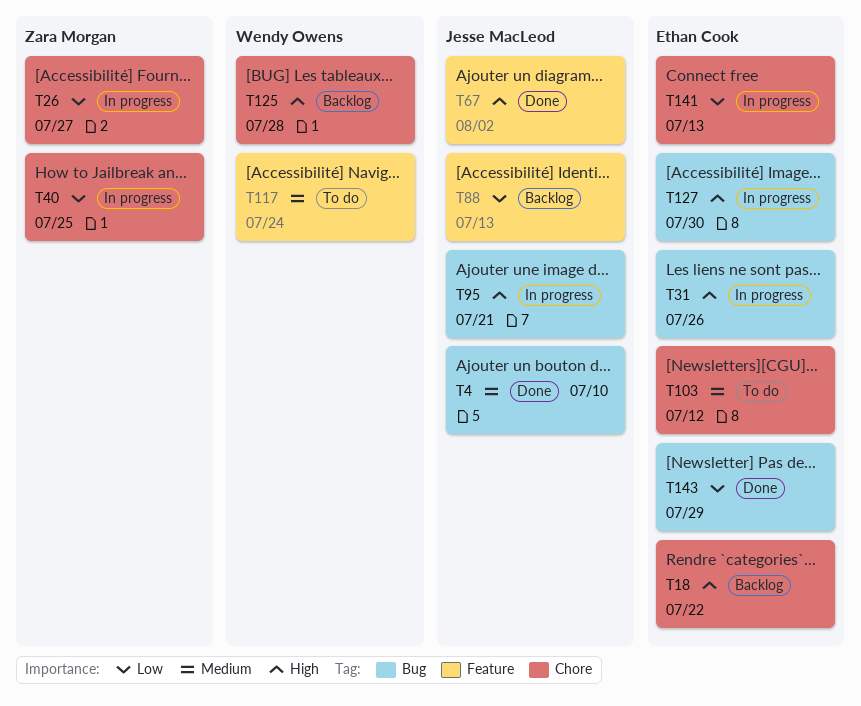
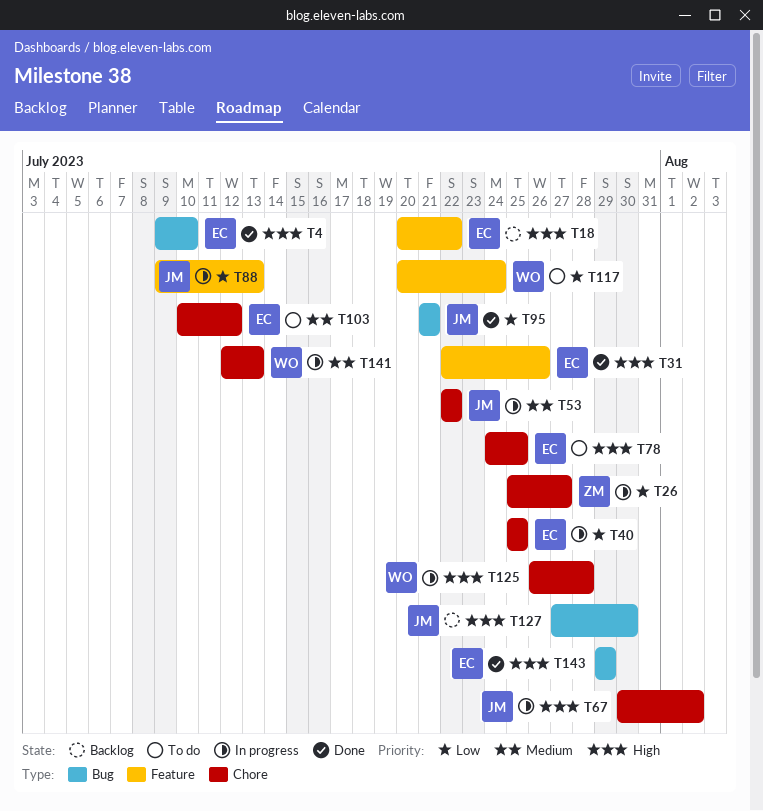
T4, owner: Jesse MacLeod -> Ethan Cook
T4, priority: Medium -> High
T18, label: Chore -> Feature
T31, status: In progress -> Done
T31, label: Bug -> Feature
T40, owner: Zara Morgan -> Ethan Cook
T53: none -> present
T67, status: Done -> In progress
T67, label: Feature -> Chore
T78: none -> present
T88, status: Backlog -> In progress
T95, status: In progress -> Done
T95, priority: High -> Low
T117, priority: Medium -> Low
T125, status: Backlog -> In progress
T127, status: In progress -> Backlog
T127, owner: Ethan Cook -> Jesse MacLeod
T141, owner: Ethan Cook -> Wendy Owens
T141, priority: Low -> Medium
T143, priority: Low -> High

